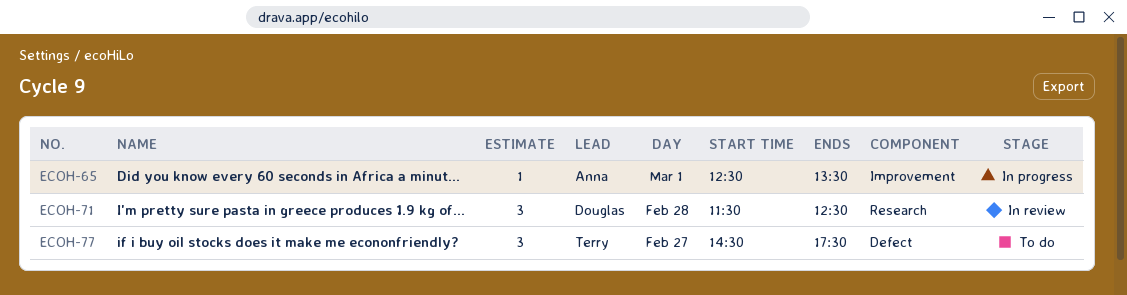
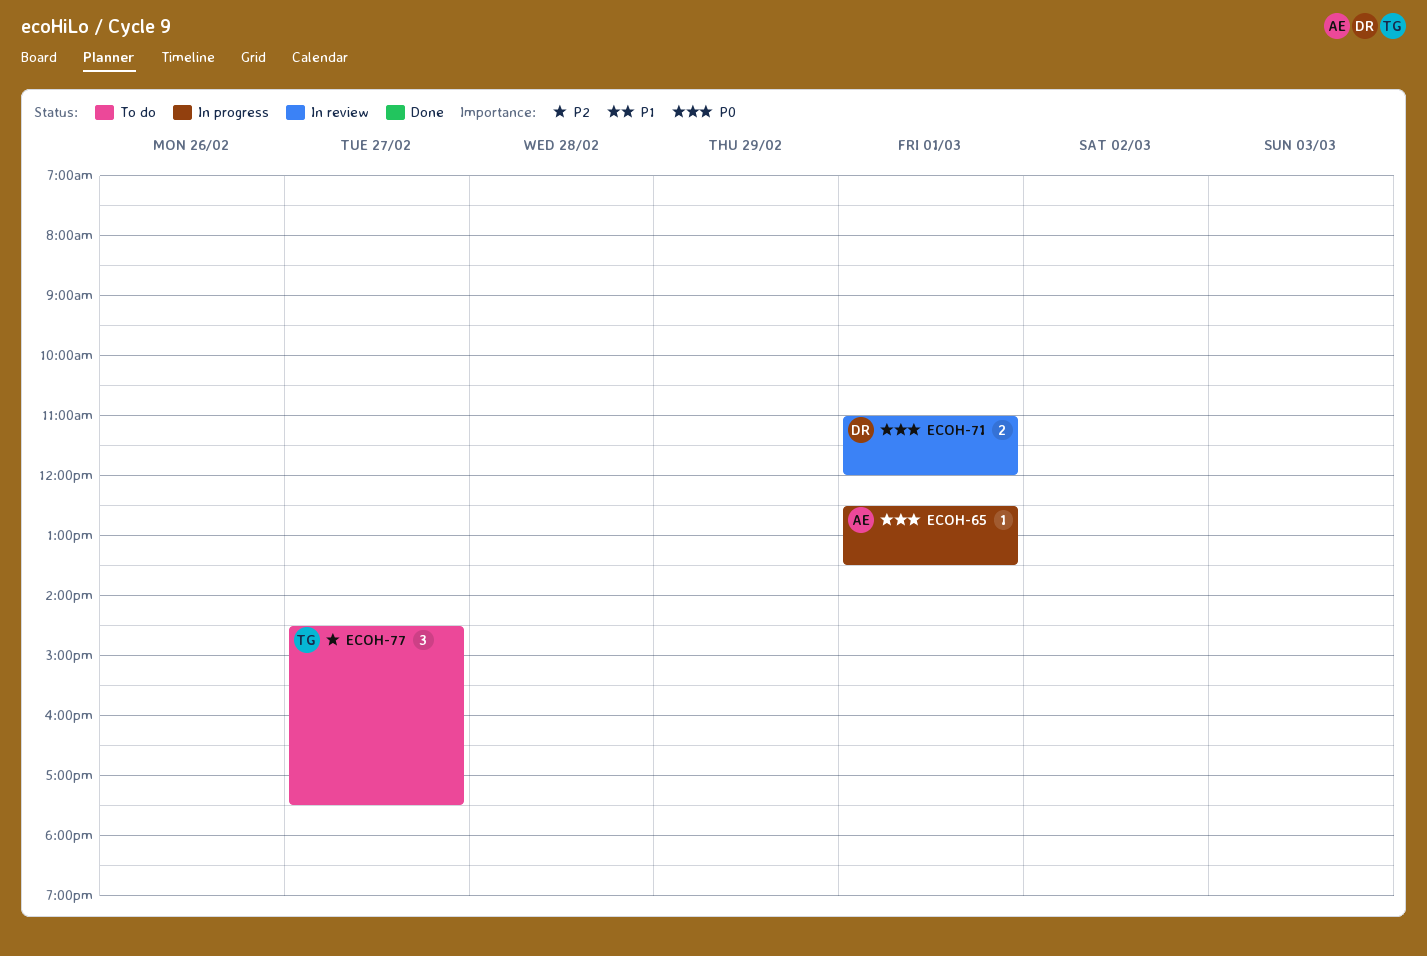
ECOH-71, estimate: 3 -> 2
ECOH-71, day: Feb 28 -> Mar 1
ECOH-71, begins: 11:30 -> 11:00
ECOH-71, ends: 12:30 -> 12:00

